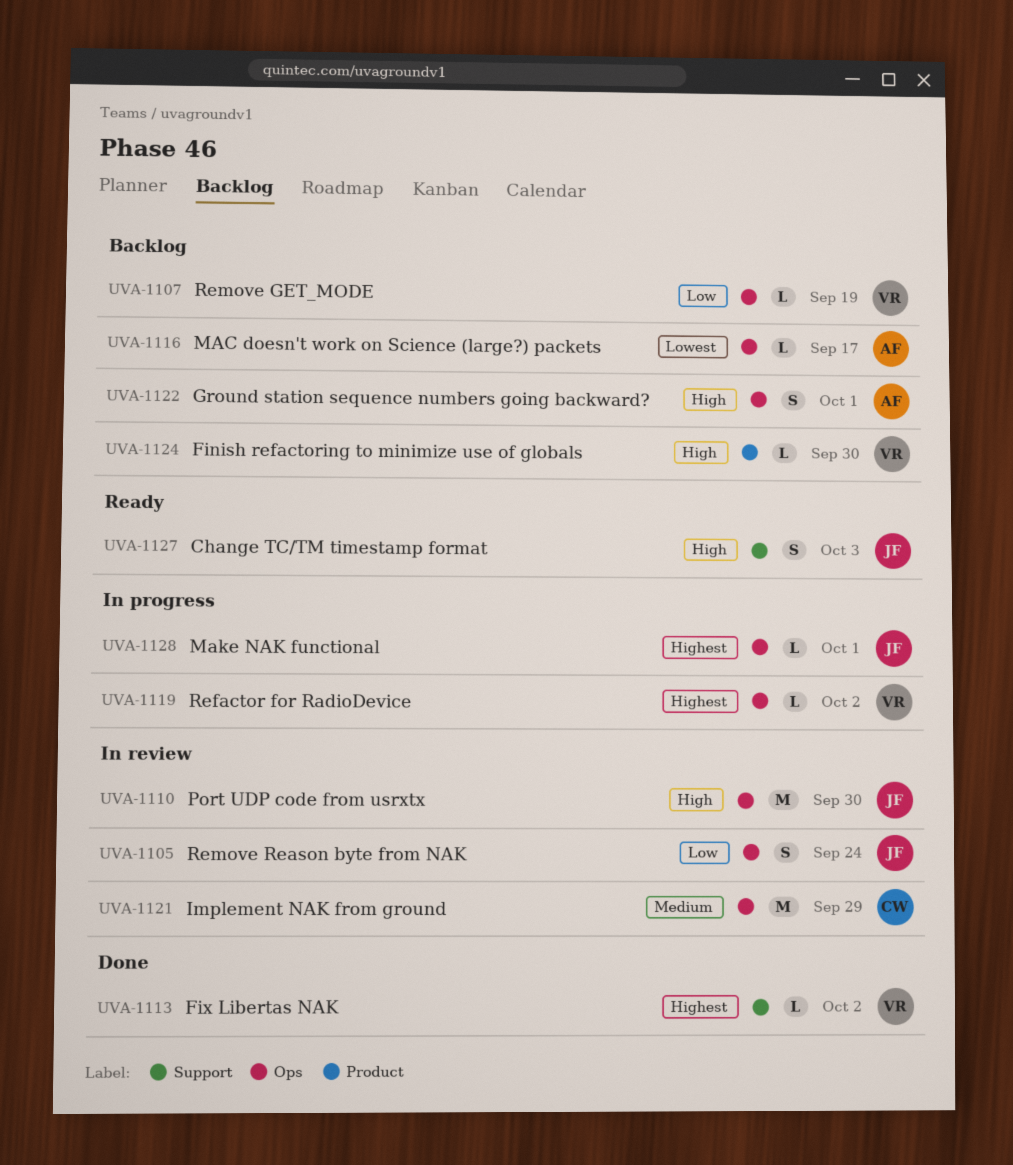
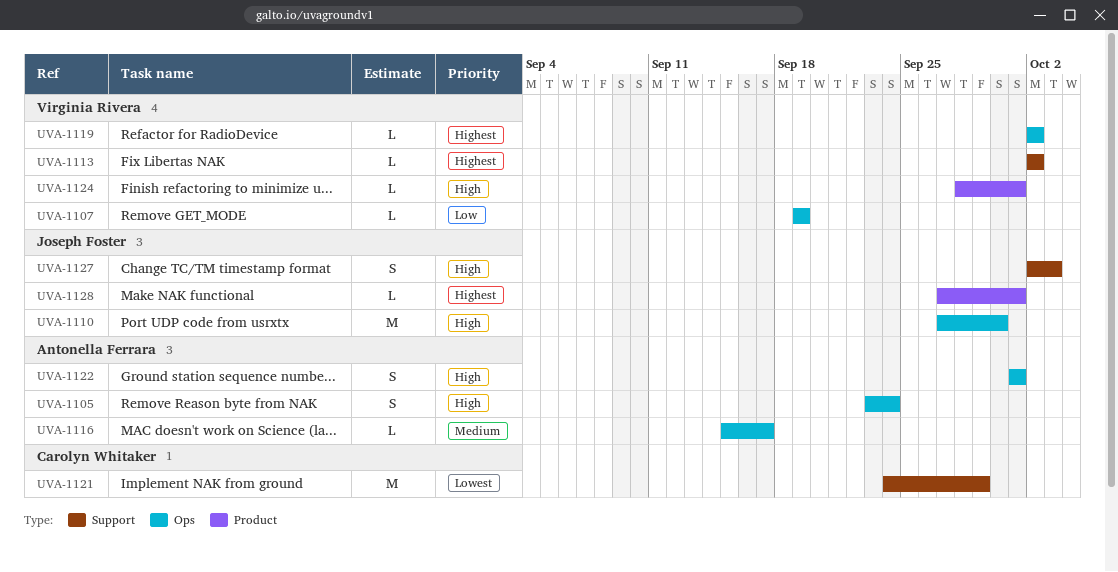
UVA-1105, owner: Joseph Foster -> Antonella Ferrara
UVA-1105, priority: Low -> High
UVA-1116, priority: Lowest -> Medium
UVA-1121, priority: Medium -> Lowest
UVA-1121, label: Ops -> Support
UVA-1124, due: Sep 30 -> Oct 1
UVA-1128, label: Ops -> Product

